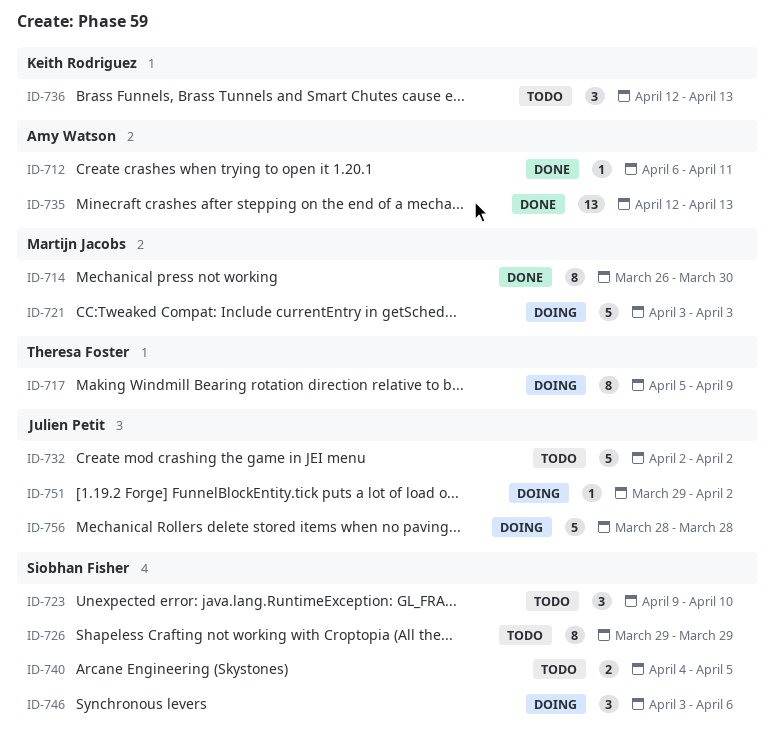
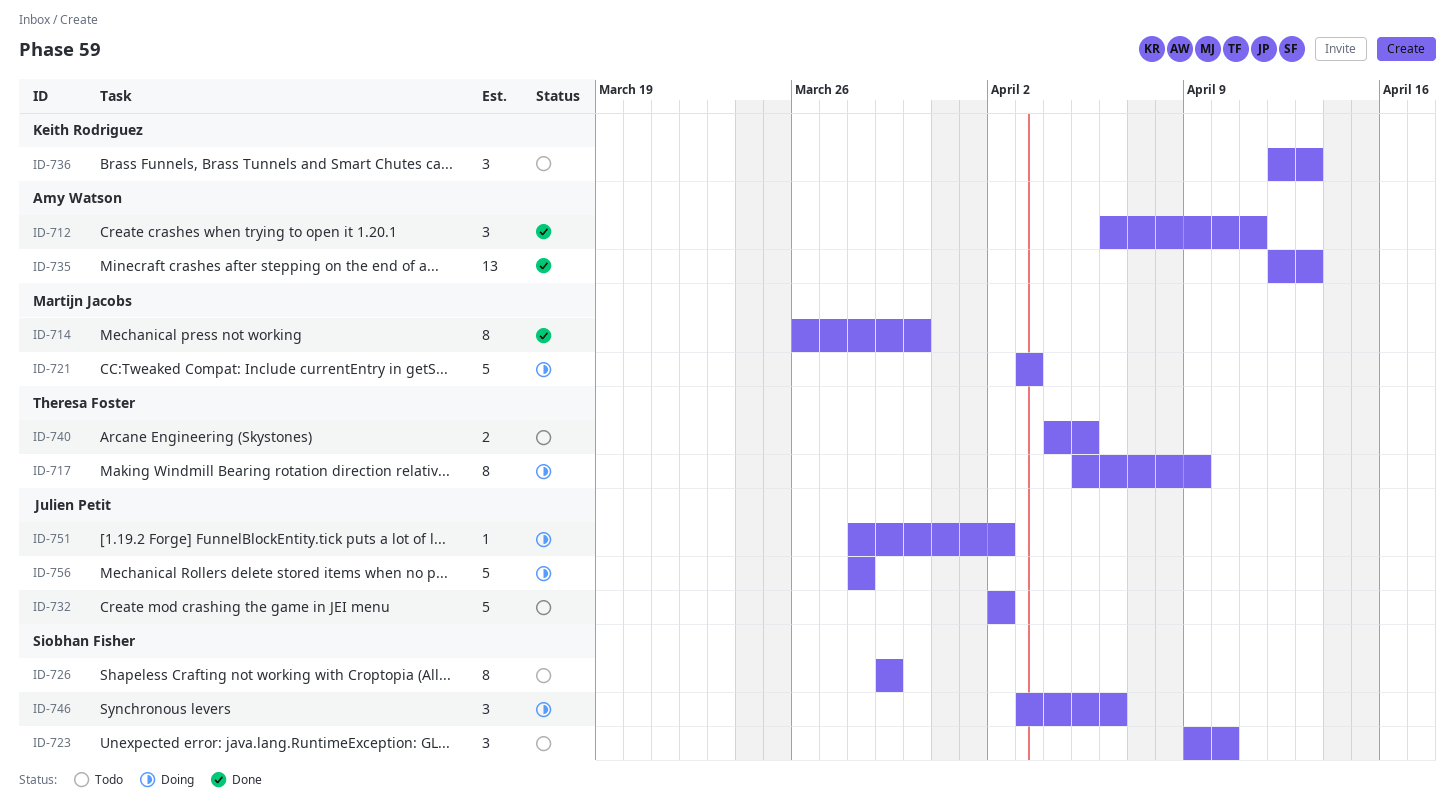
ID-712, estimate: 1 -> 3
ID-740, owner: Siobhan Fisher -> Theresa Foster
ID-751, start: Mar 29 -> Mar 28

